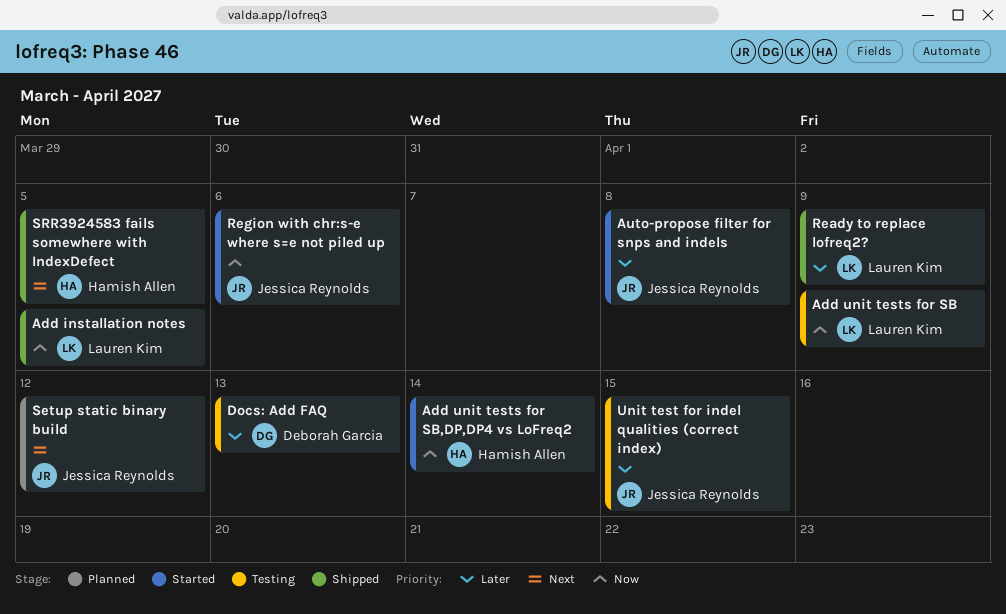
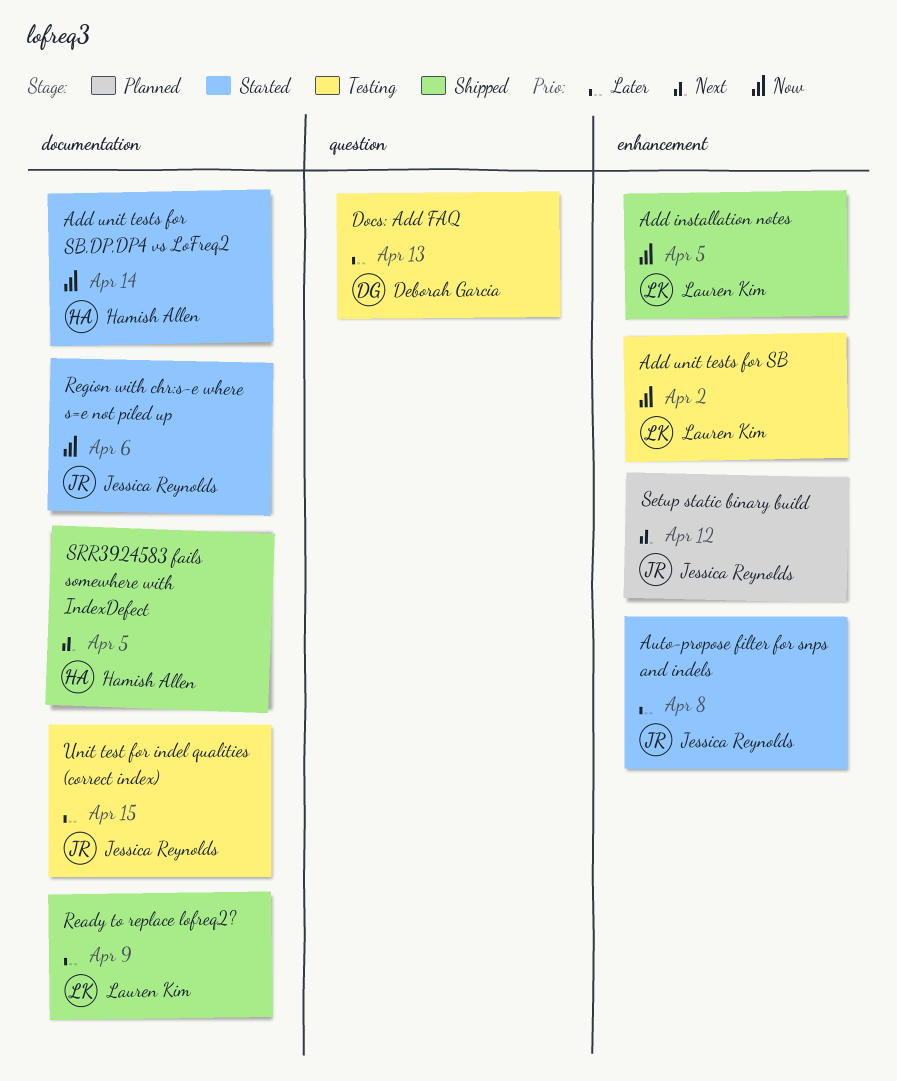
Add unit tests for SB, due: Apr 9 -> Apr 2

